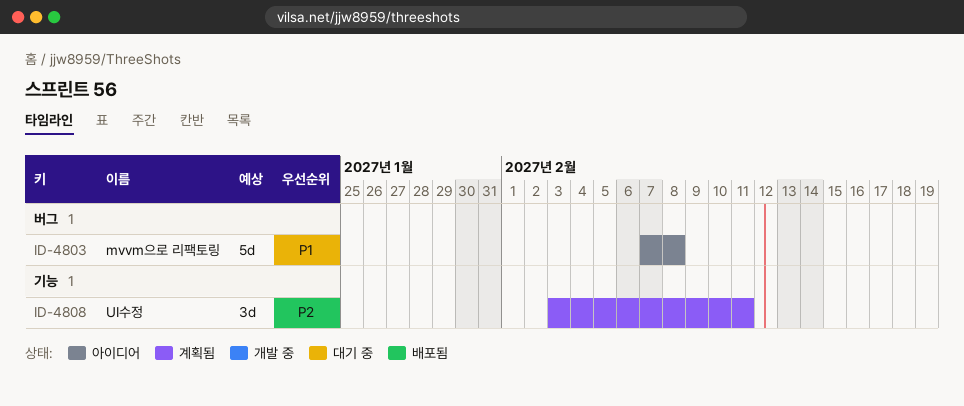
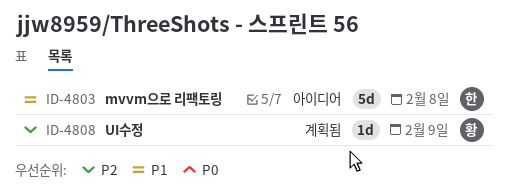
ID-4808, estimate: 3d -> 1d
ID-4808, due: Feb 11 -> Feb 9

